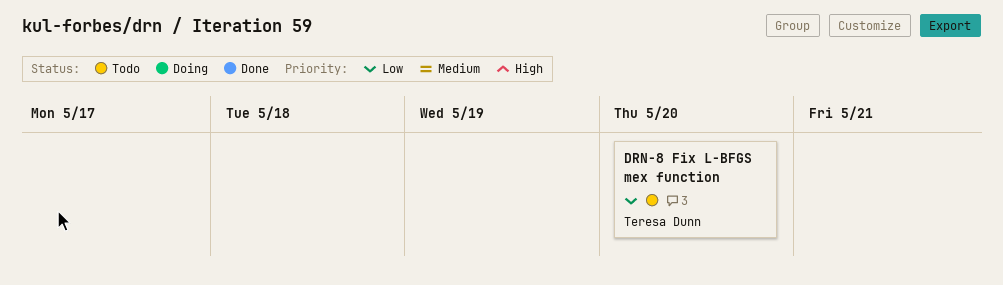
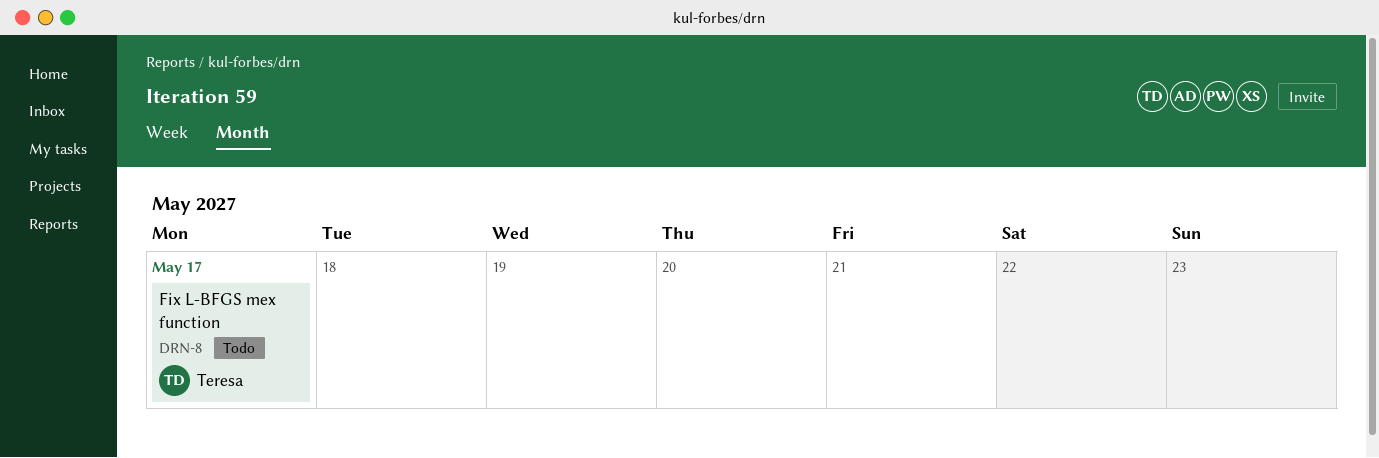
DRN-8, due: May 20 -> May 17

